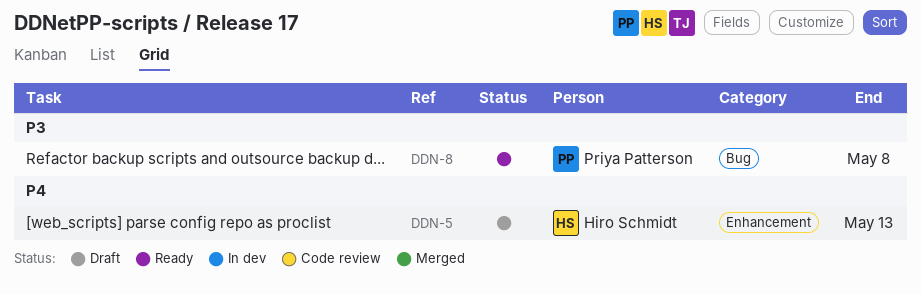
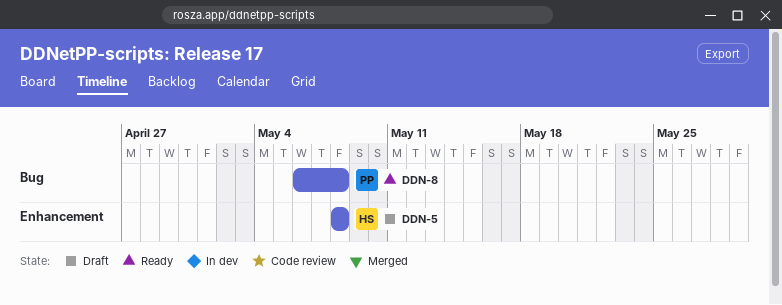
DDN-5, due: May 13 -> May 8

